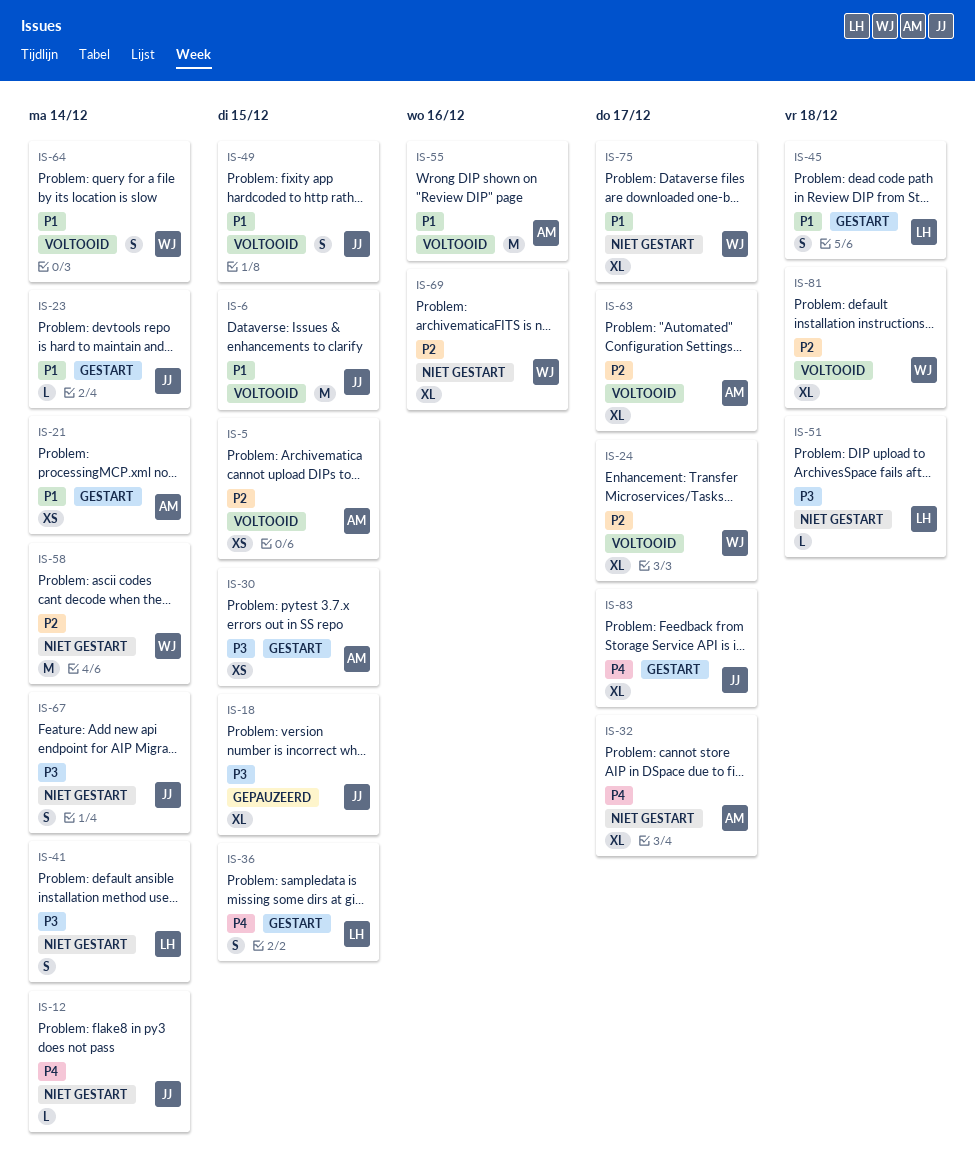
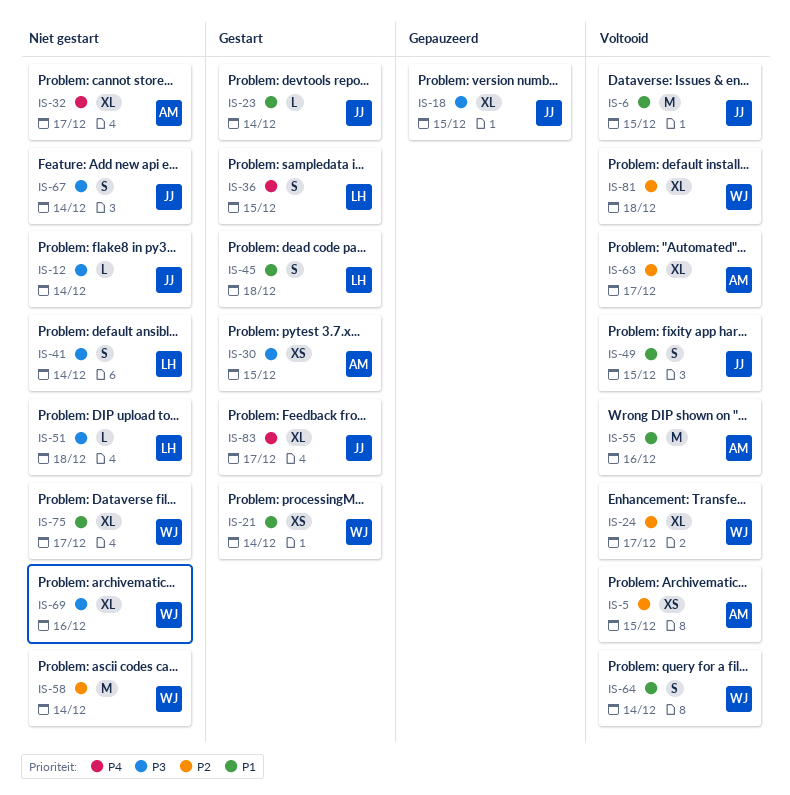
IS-12, priority: P4 -> P3
IS-21, owner: AM -> WJ
IS-69, priority: P2 -> P3

